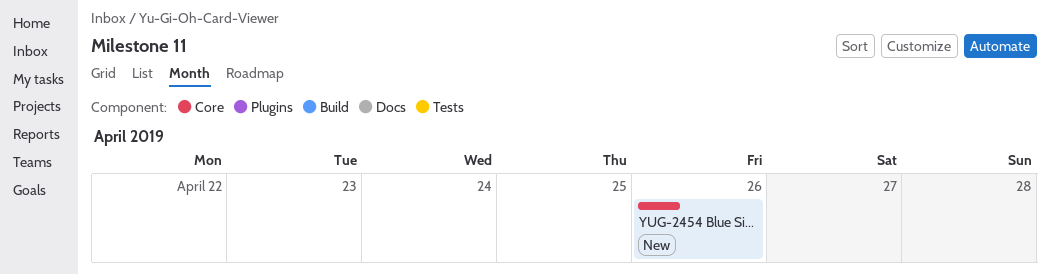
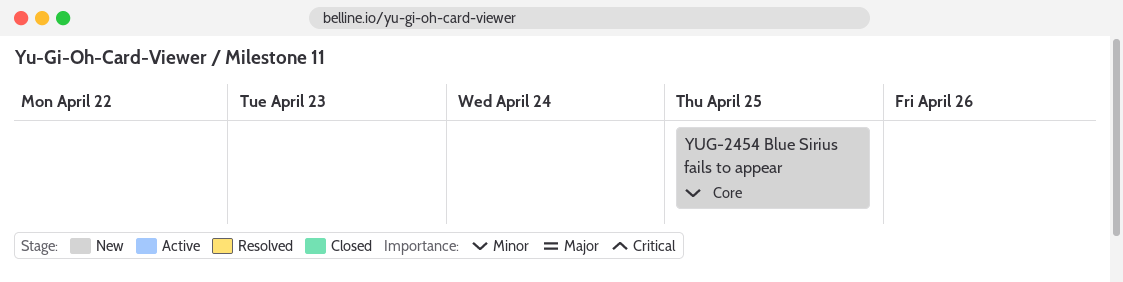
YUG-2454, due: Apr 26 -> Apr 25

